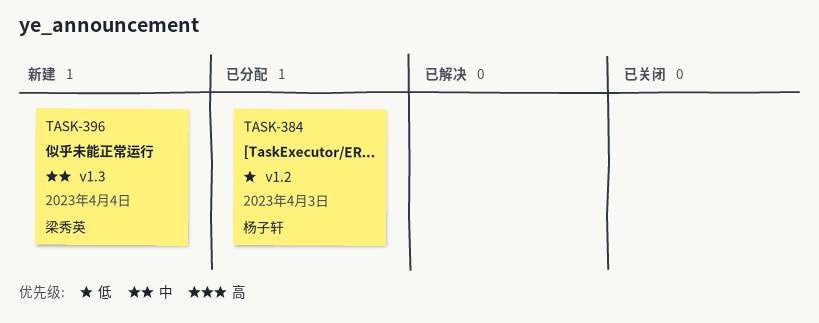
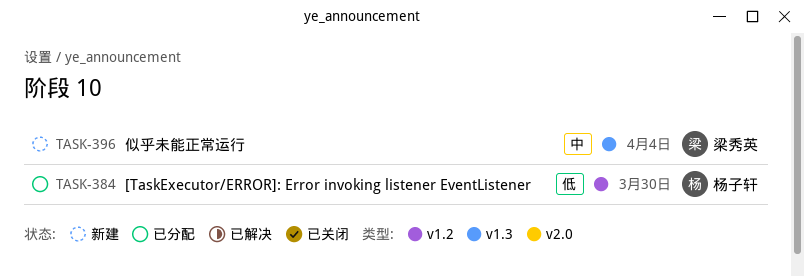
TASK-384, due: Apr 3 -> Mar 30

